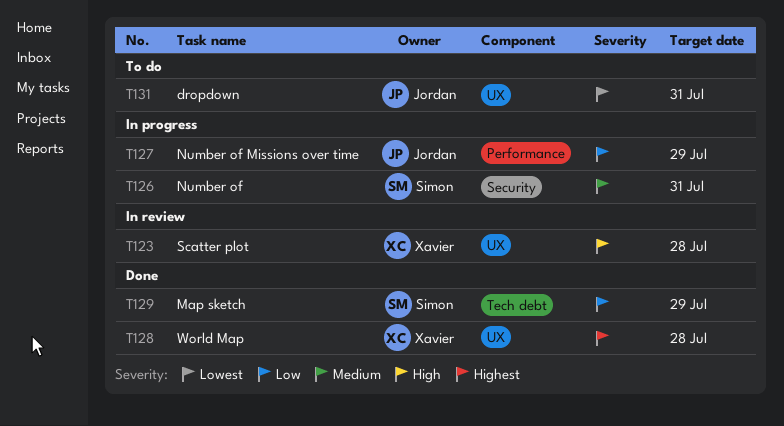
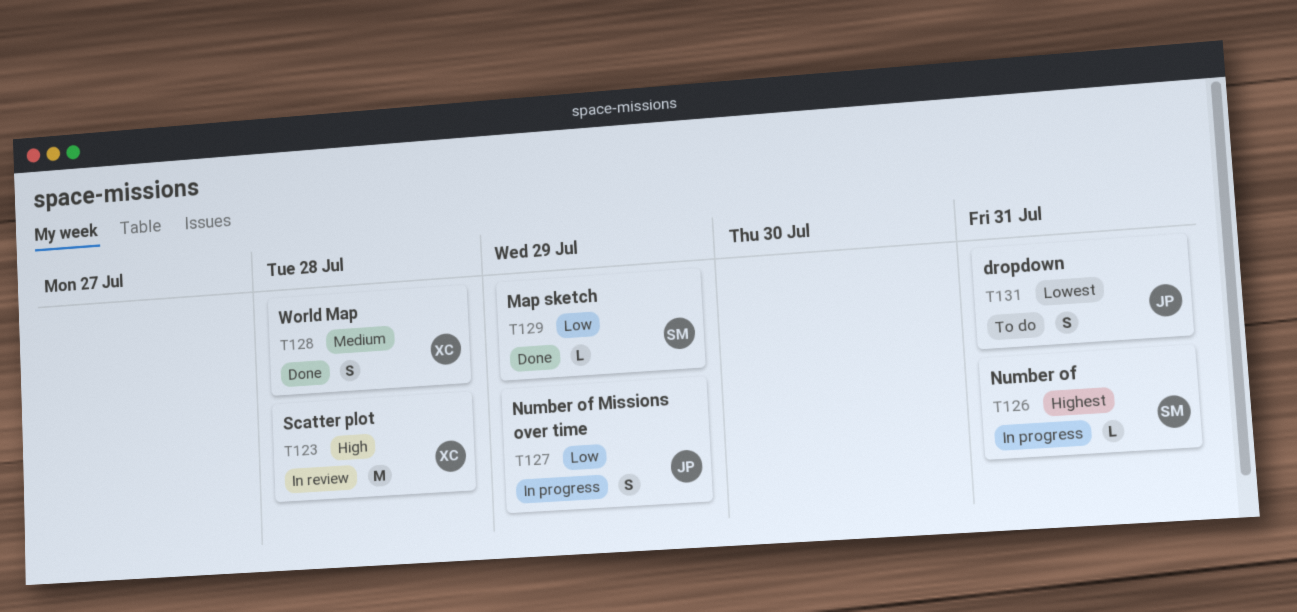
T126, priority: Medium -> Highest
T128, priority: Highest -> Medium

